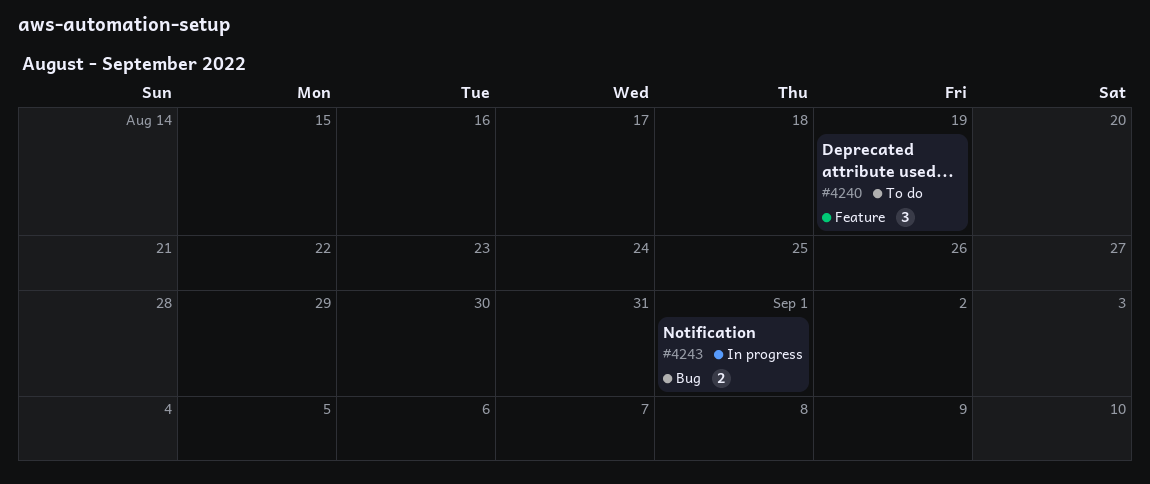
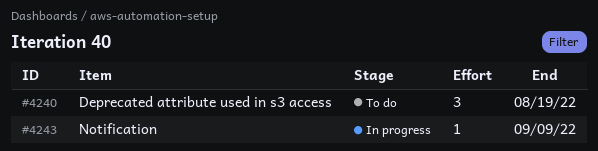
#4243, estimate: 2 -> 1
#4243, due: Sep 1 -> Sep 9

